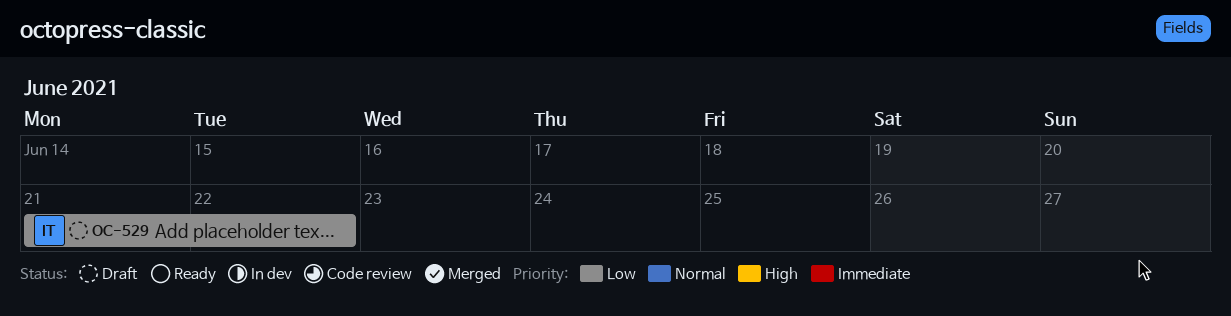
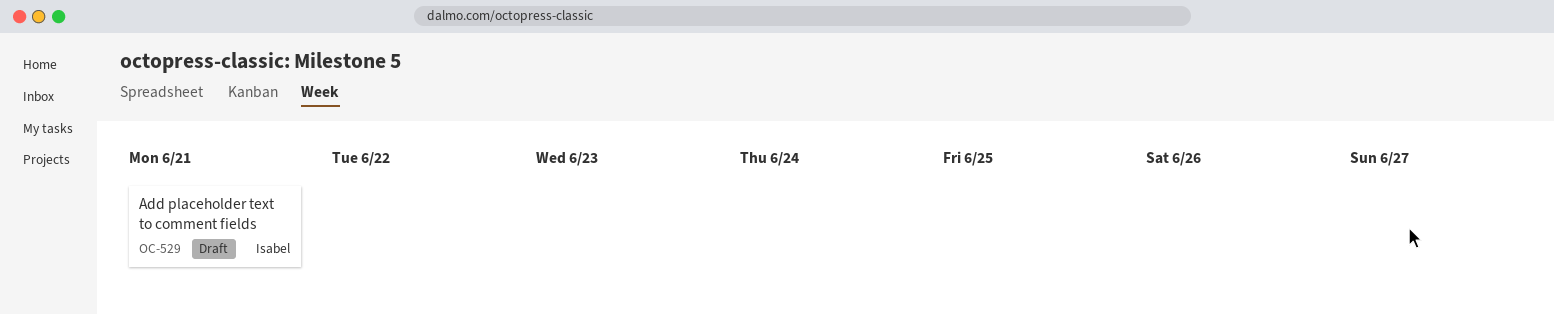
OC-529, due: Jun 22 -> Jun 21

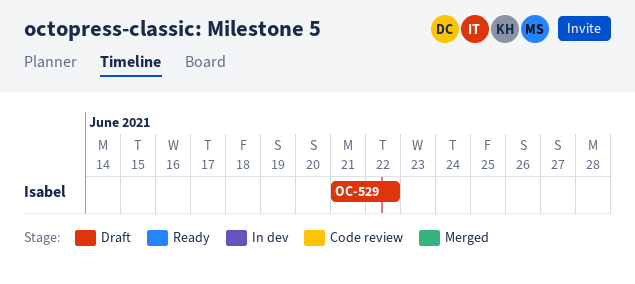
OC-529, due: Jun 21 -> Jun 22

